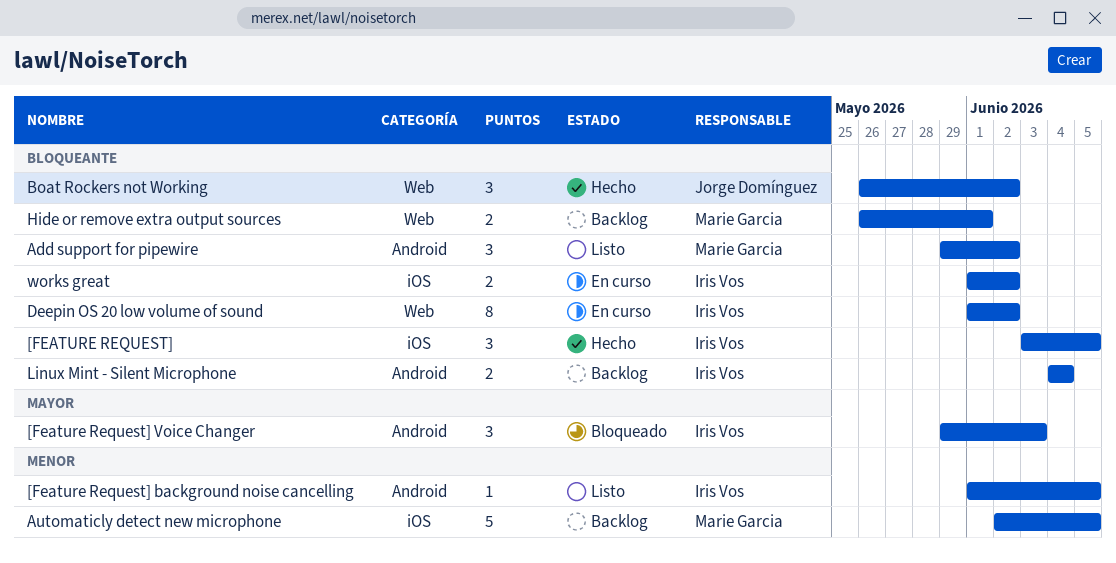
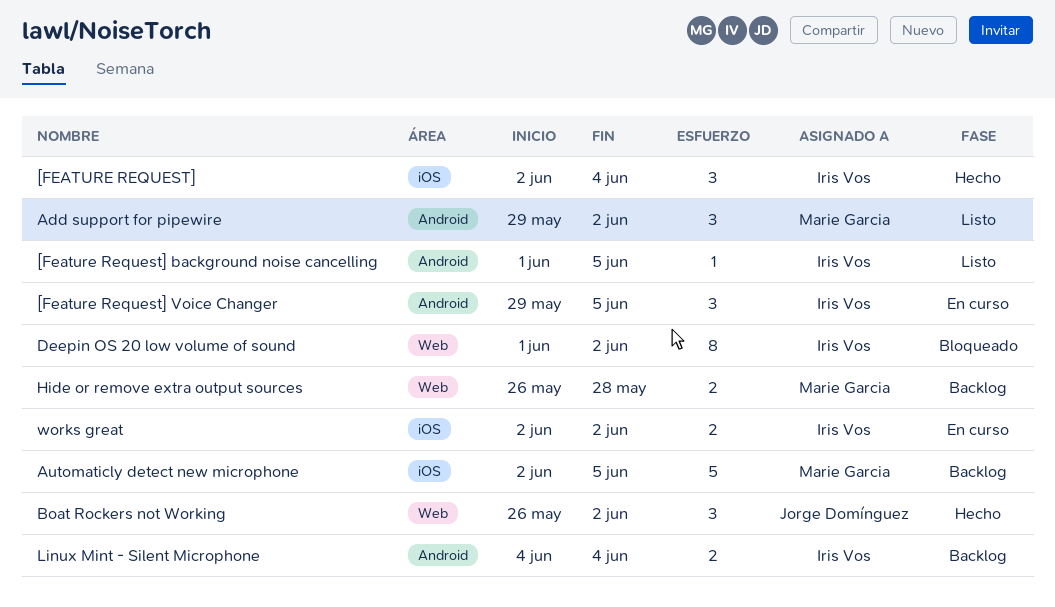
[FEATURE REQUEST], start: Jun 3 -> Jun 2
[FEATURE REQUEST], due: Jun 5 -> Jun 4
[Feature Request] Voice Changer, status: Bloqueado -> En curso
[Feature Request] Voice Changer, due: Jun 3 -> Jun 5
Deepin OS 20 low volume of sound, status: En curso -> Bloqueado
Hide or remove extra output sources, due: Jun 1 -> May 28
works great, start: Jun 1 -> Jun 2

